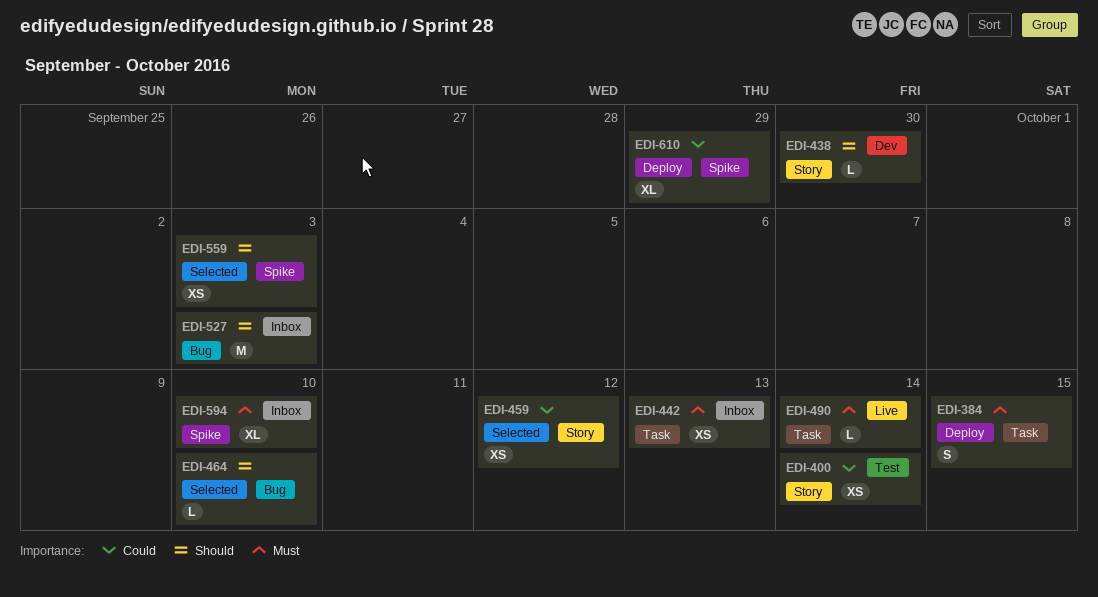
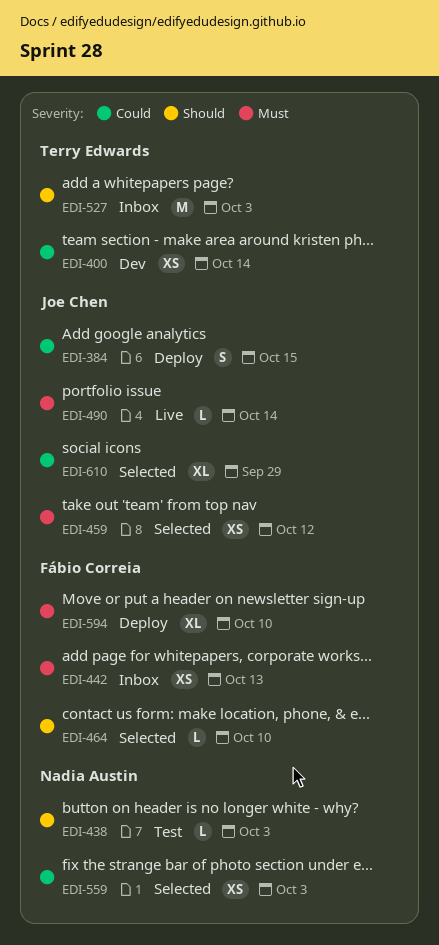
EDI-384, priority: Must -> Could
EDI-400, status: Test -> Dev
EDI-438, status: Dev -> Test
EDI-438, due: Sep 30 -> Oct 3
EDI-459, priority: Could -> Must
EDI-559, priority: Should -> Could
EDI-594, status: Inbox -> Deploy
EDI-610, status: Deploy -> Selected

